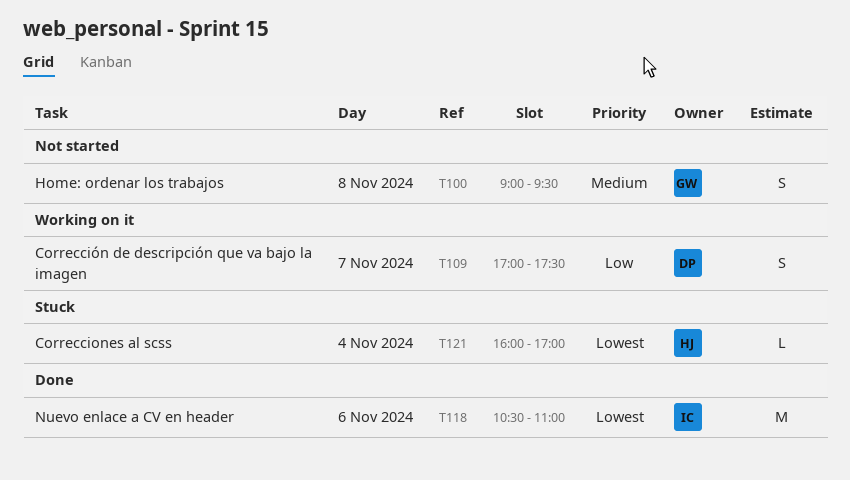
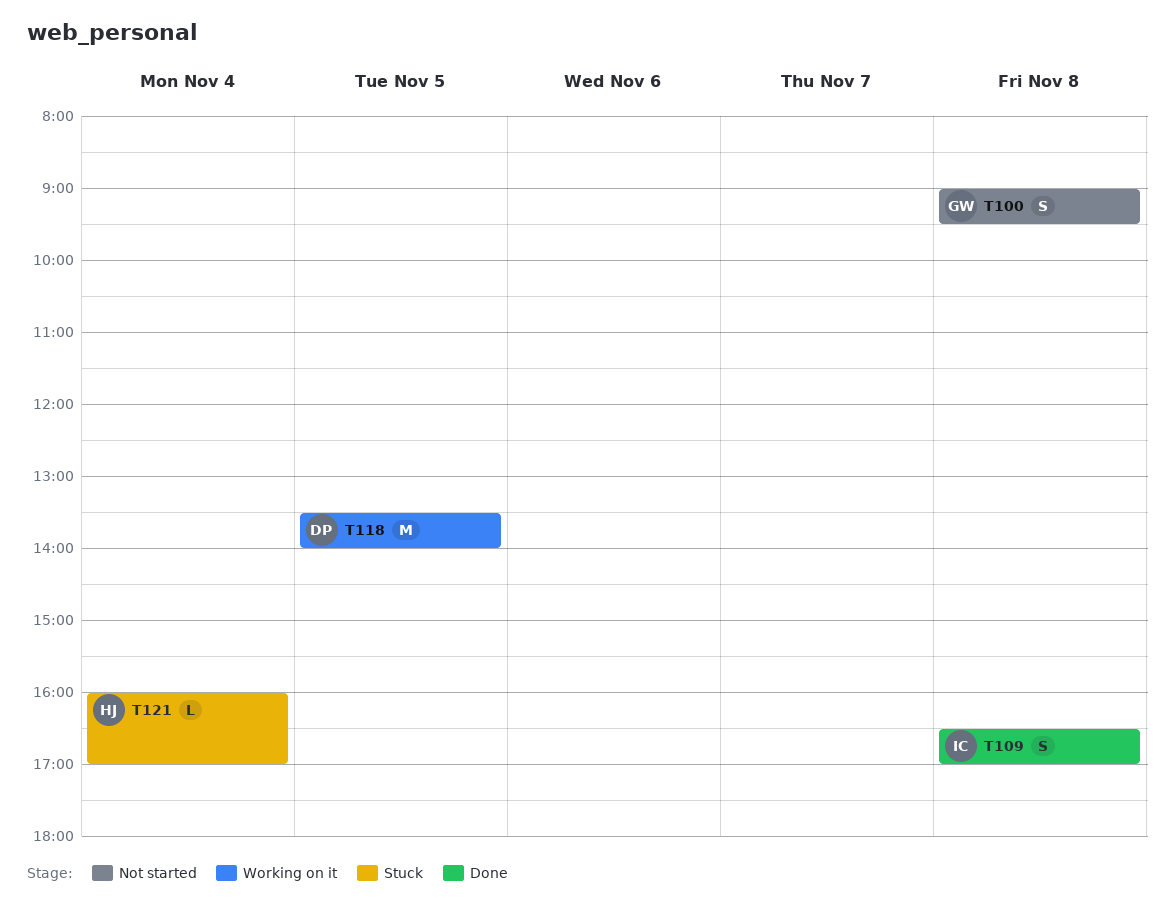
T109, status: Working on it -> Done
T109, owner: DP -> IC
T109, day: Nov 7 -> Nov 8
T109, begins: 17:00 -> 16:30
T109, ends: 17:30 -> 17:00
T118, status: Done -> Working on it
T118, owner: IC -> DP
T118, day: Nov 6 -> Nov 5
T118, begins: 10:30 -> 13:30
T118, ends: 11:00 -> 14:00

